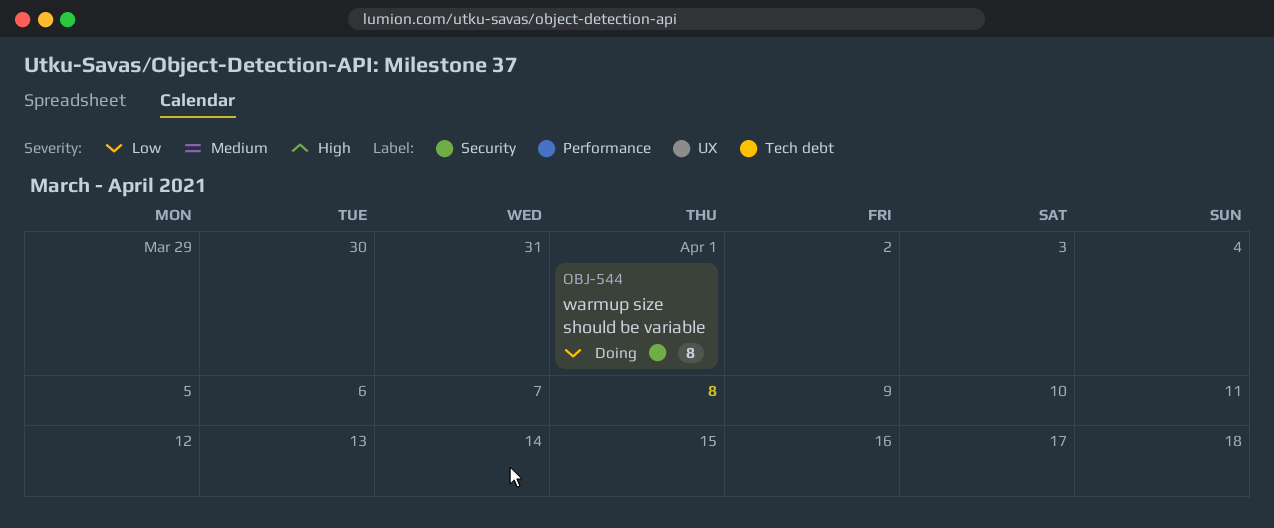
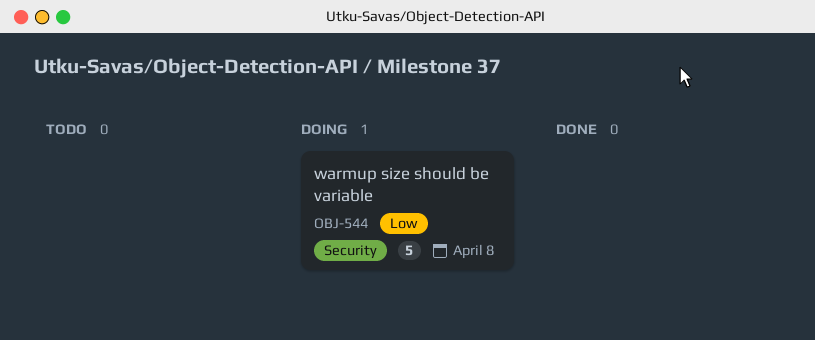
OBJ-544, estimate: 8 -> 5
OBJ-544, due: Apr 1 -> Apr 8

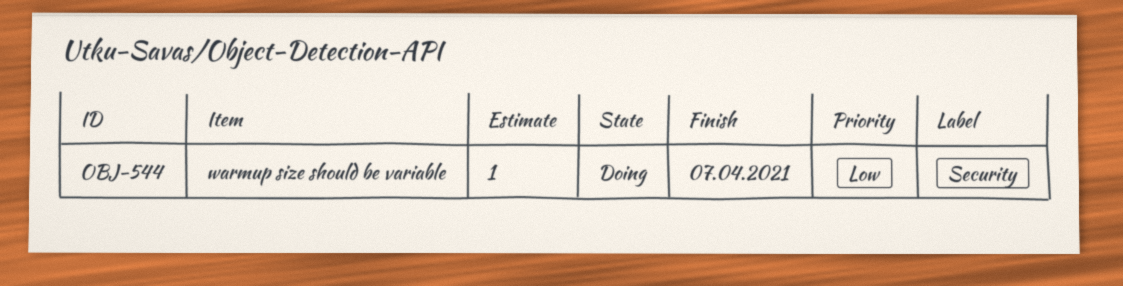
OBJ-544, estimate: 5 -> 1
OBJ-544, due: Apr 8 -> Apr 7

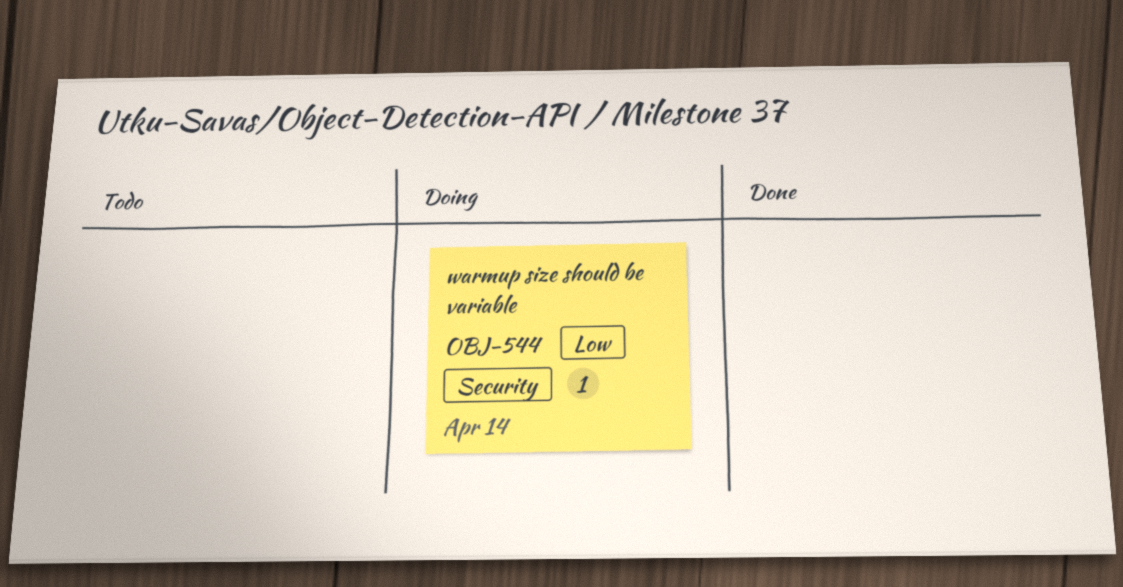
OBJ-544, due: Apr 7 -> Apr 14

